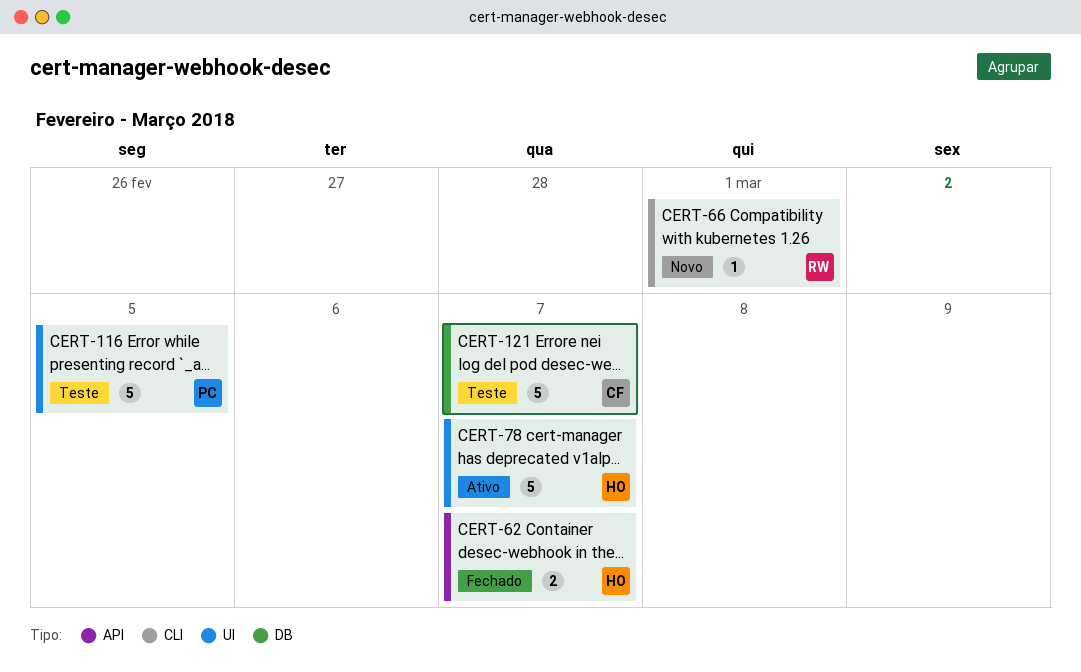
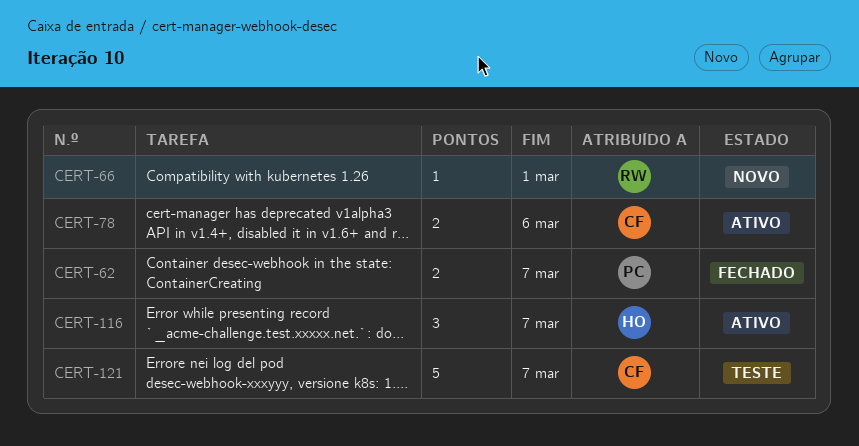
CERT-62, owner: HO -> PC
CERT-78, owner: HO -> CF
CERT-78, estimate: 5 -> 2
CERT-78, due: Mar 7 -> Mar 6
CERT-116, status: Teste -> Ativo
CERT-116, owner: PC -> HO
CERT-116, estimate: 5 -> 3
CERT-116, due: Mar 5 -> Mar 7

